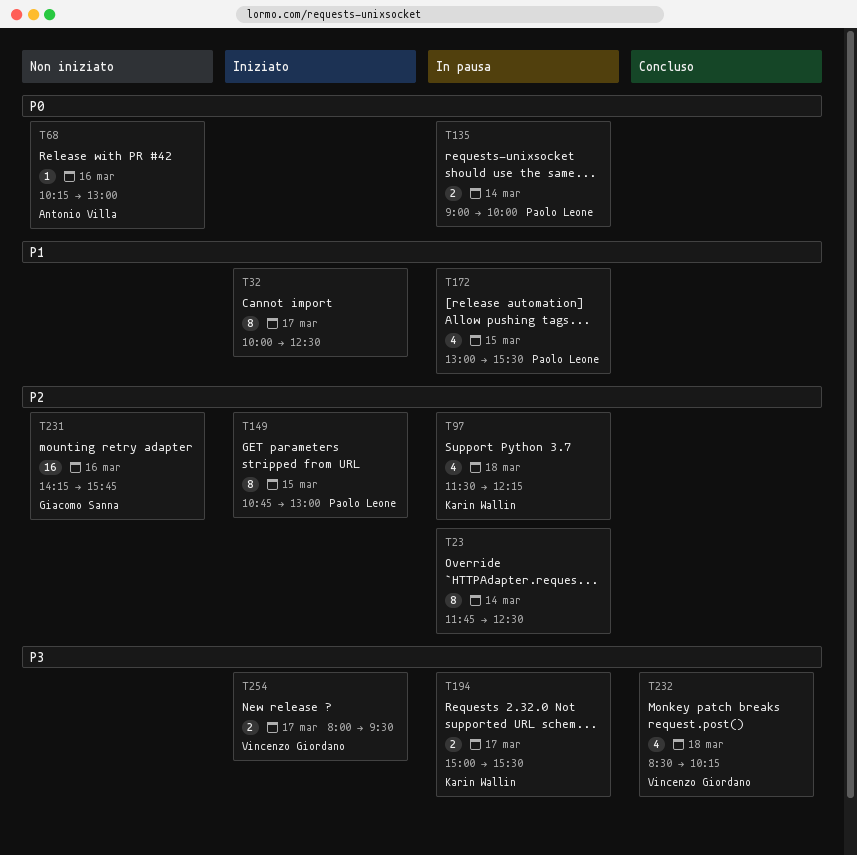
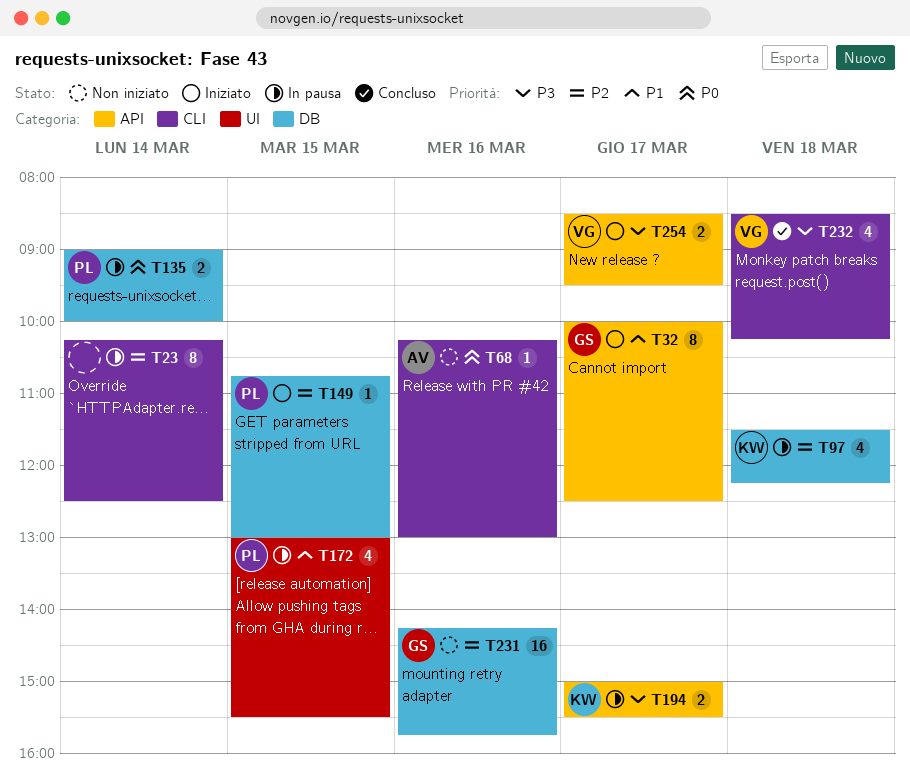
T23, begins: 11:45 -> 10:15
T32, owner: none -> Giacomo Sanna
T149, estimate: 8 -> 1
T254, begins: 08:00 -> 08:30

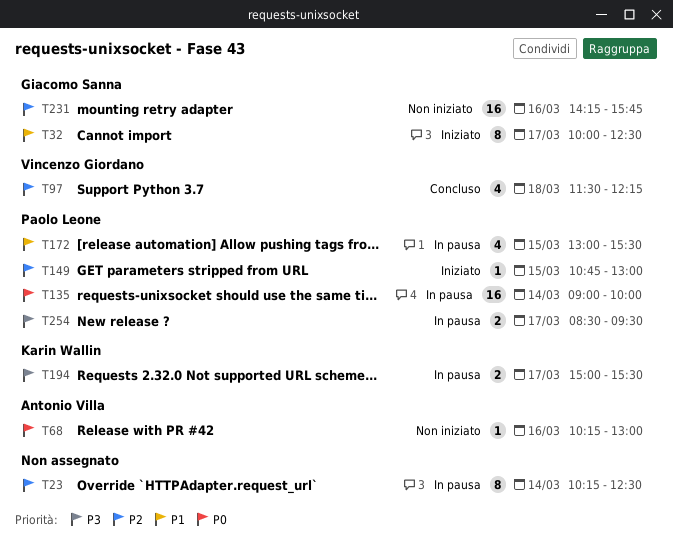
T97, status: In pausa -> Concluso
T97, owner: Karin Wallin -> Vincenzo Giordano
T135, estimate: 2 -> 16
T232: present -> none
T254, status: Iniziato -> In pausa
T254, owner: Vincenzo Giordano -> Paolo Leone

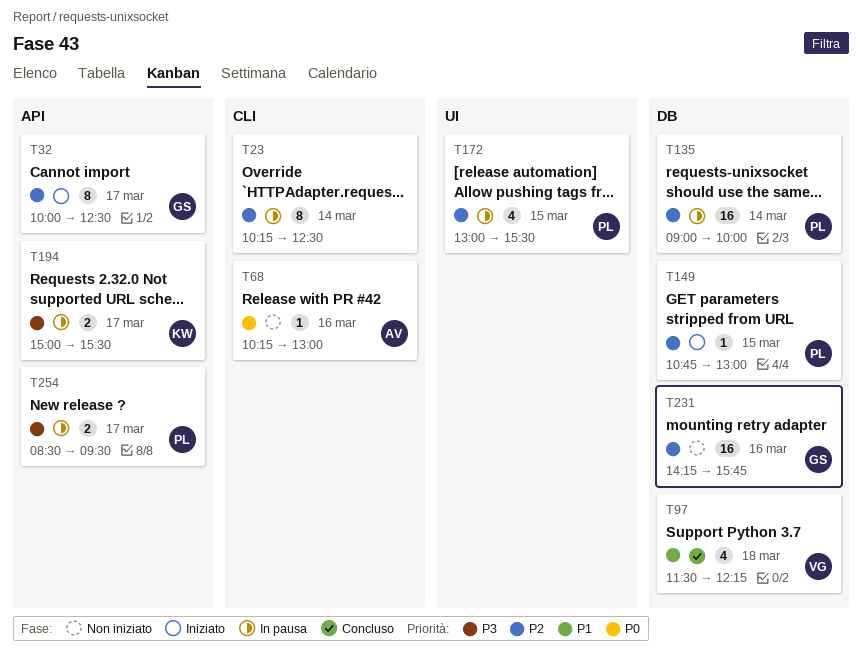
T32, priority: P1 -> P2
T97, priority: P2 -> P1
T135, priority: P0 -> P2
T172, priority: P1 -> P2

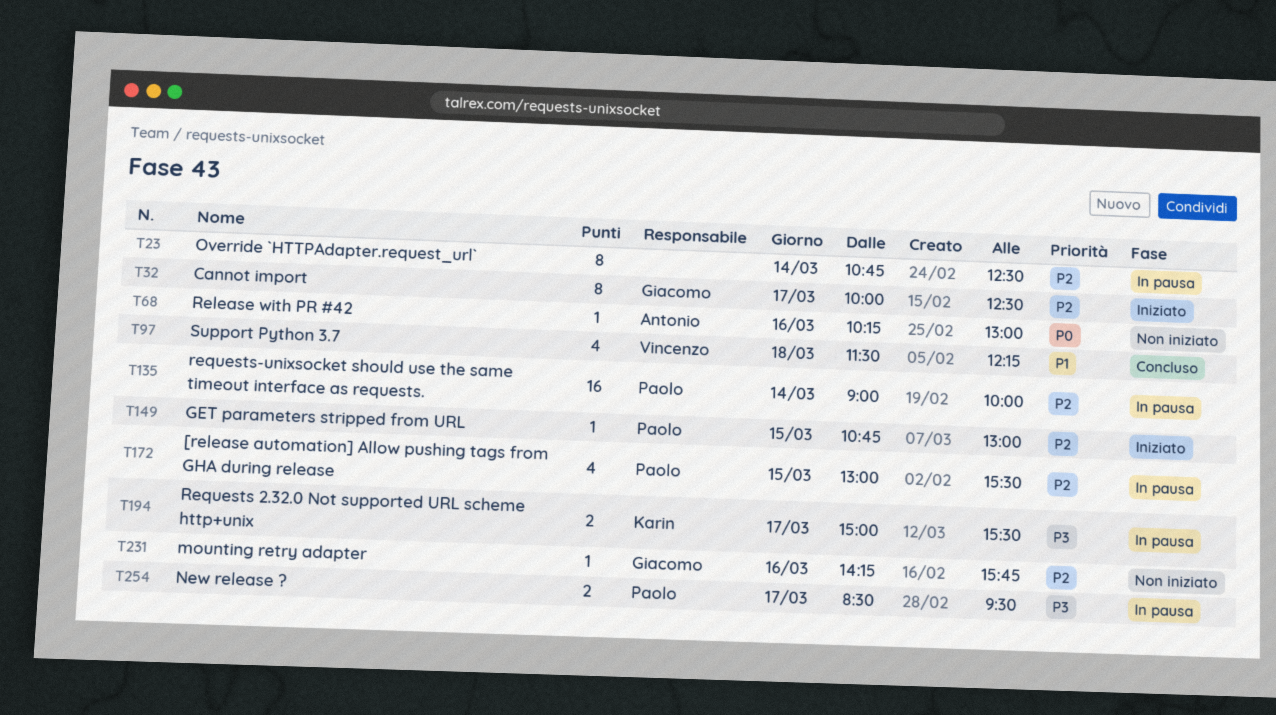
T23, begins: 10:15 -> 10:45
T231, estimate: 16 -> 1

